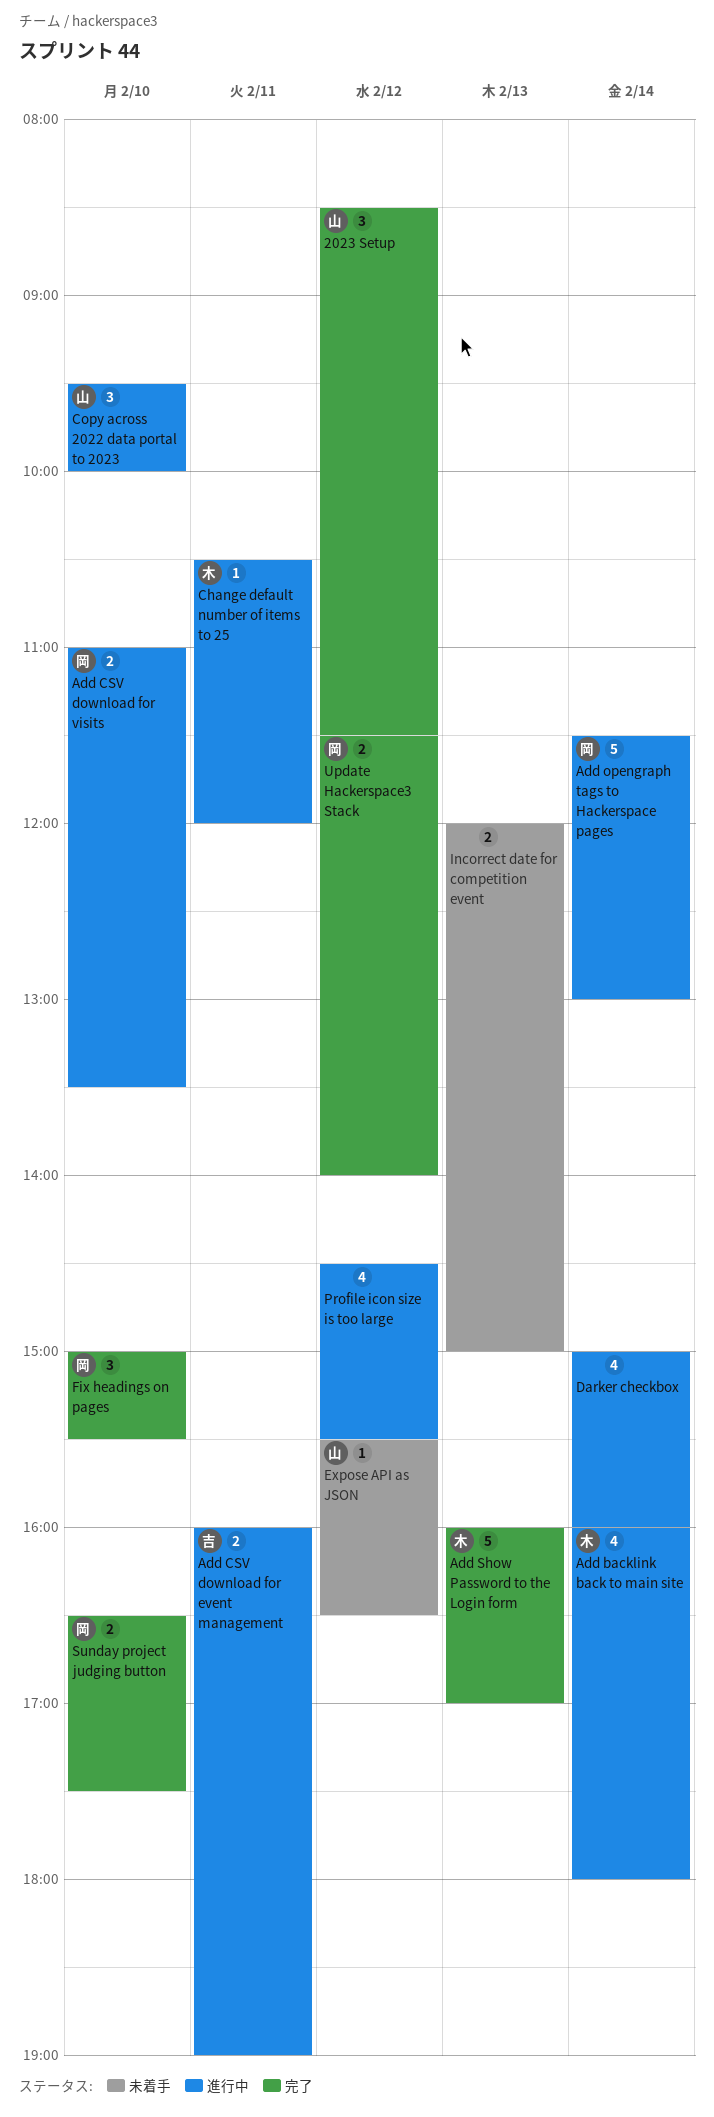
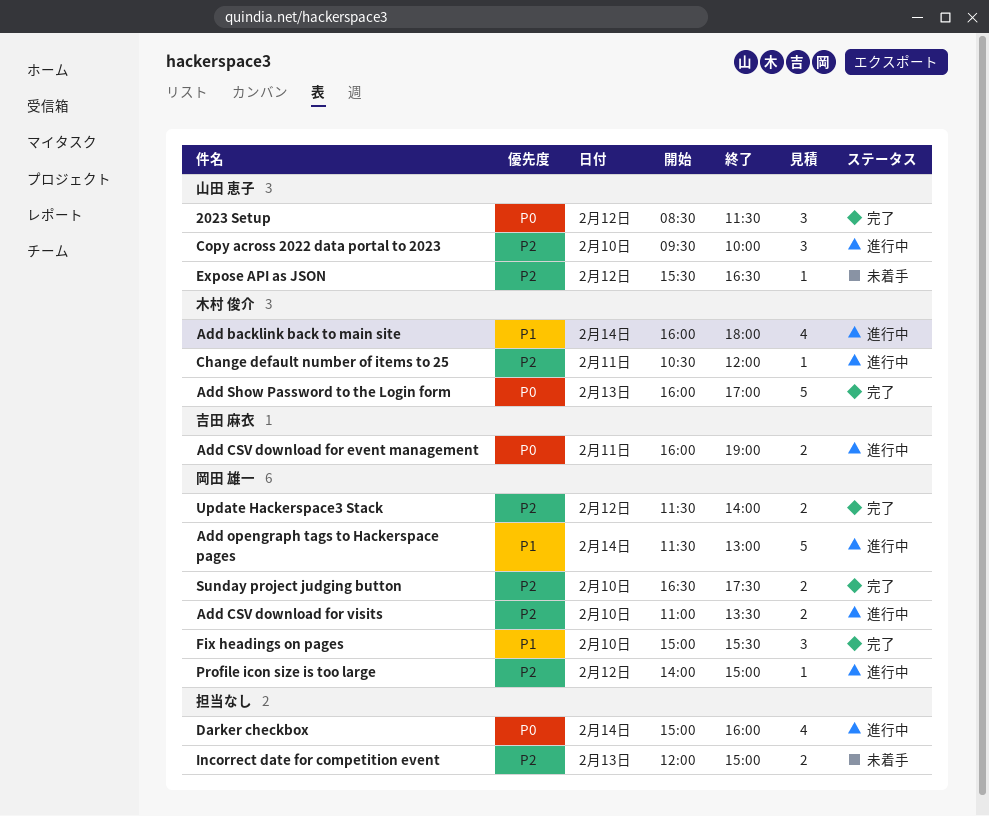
Profile icon size is too large, owner: none -> 岡田 雄一
Profile icon size is too large, estimate: 4 -> 1
Profile icon size is too large, begins: 14:30 -> 14:00
Profile icon size is too large, ends: 15:30 -> 15:00

